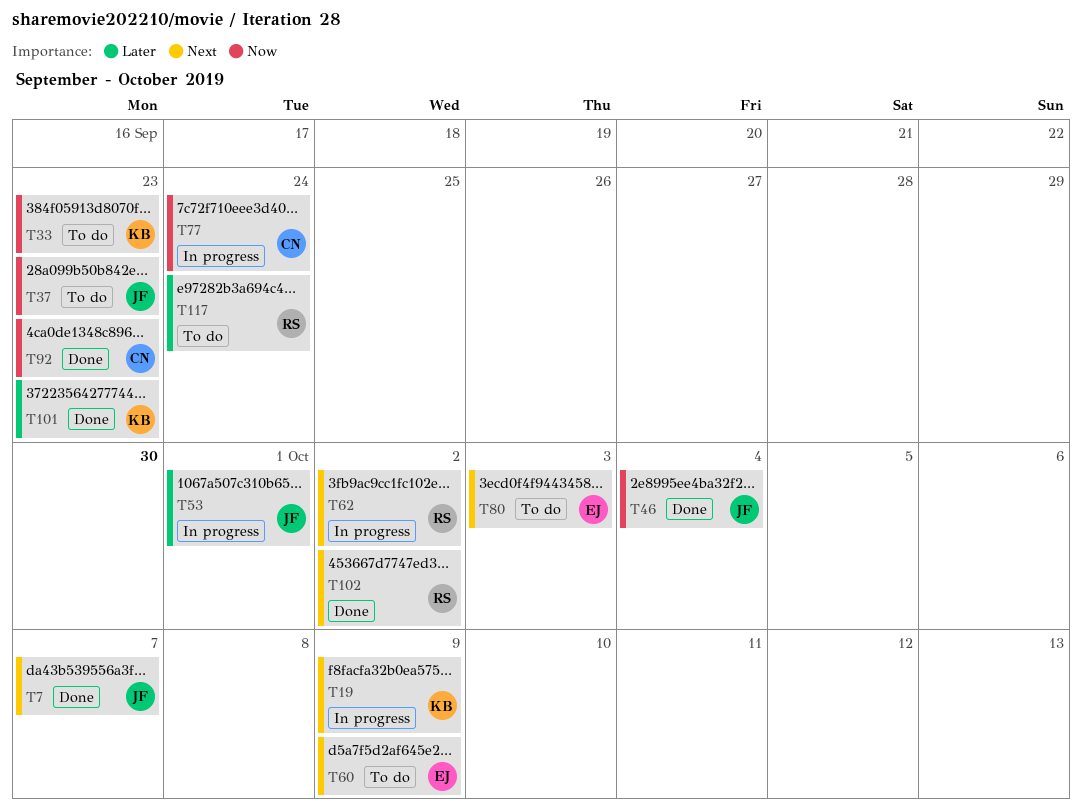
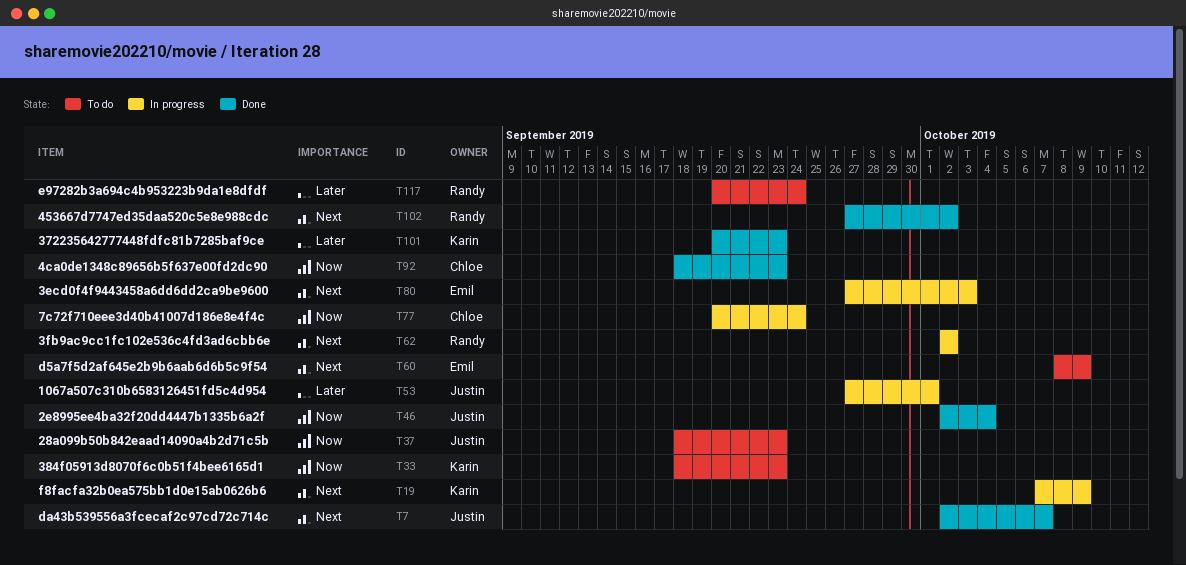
T80, status: To do -> In progress

